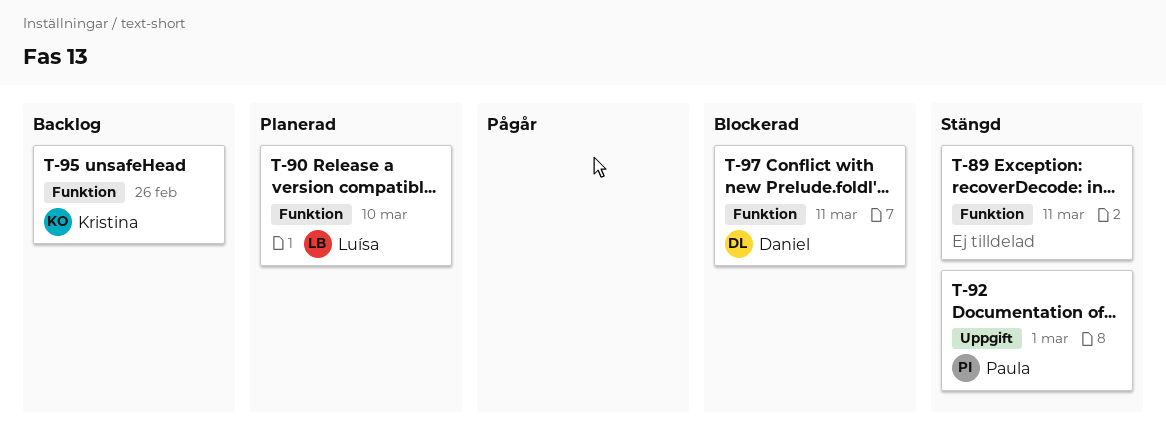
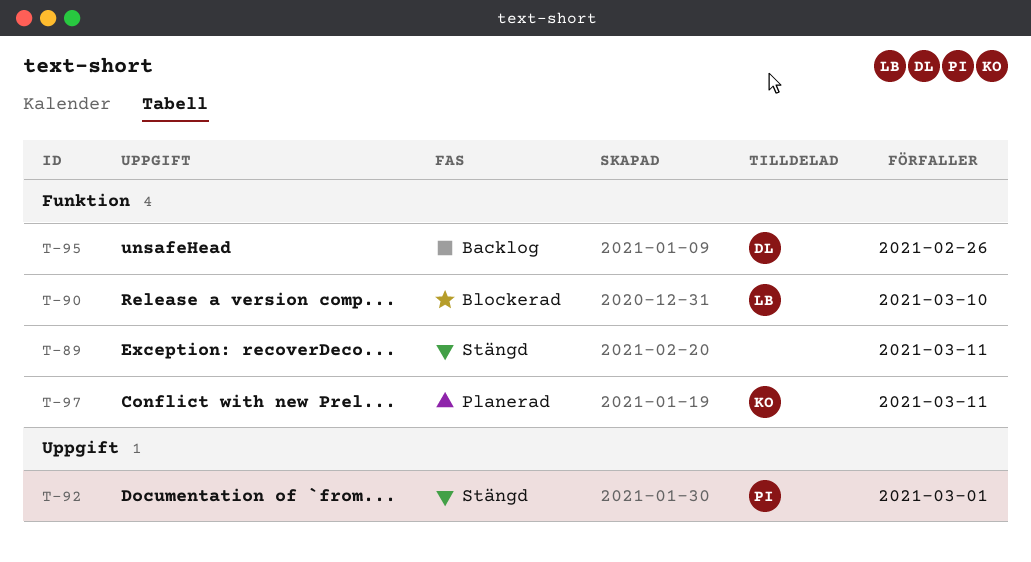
T-90, status: Planerad -> Blockerad
T-95, owner: Kristina -> Daniel
T-97, status: Blockerad -> Planerad
T-97, owner: Daniel -> Kristina

